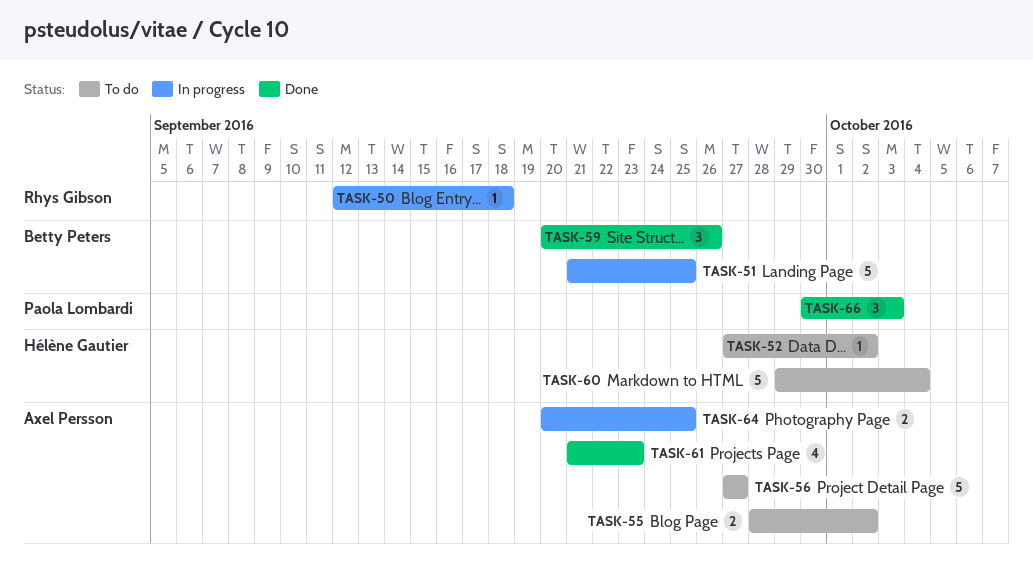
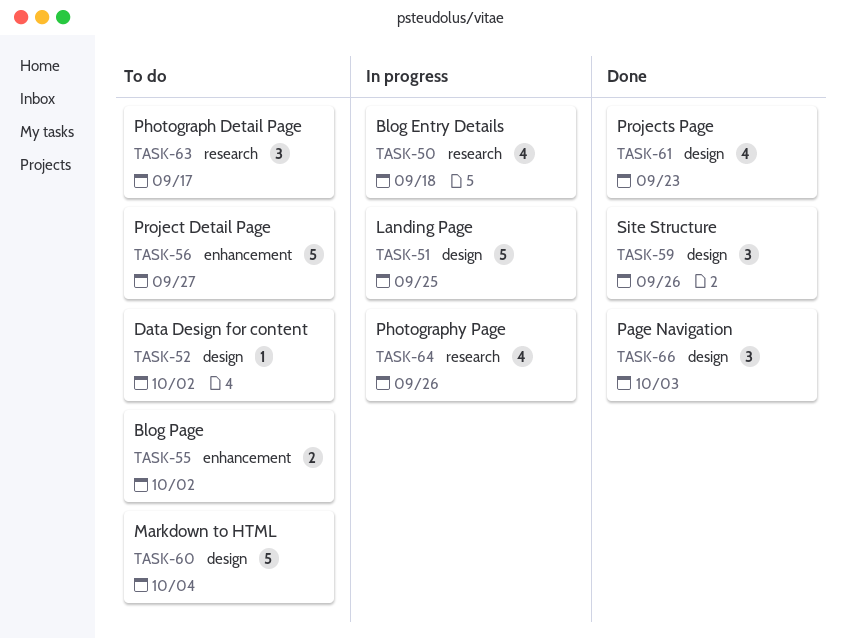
TASK-50, estimate: 1 -> 4
TASK-63: none -> present
TASK-64, estimate: 2 -> 4
TASK-64, due: Sep 25 -> Sep 26

